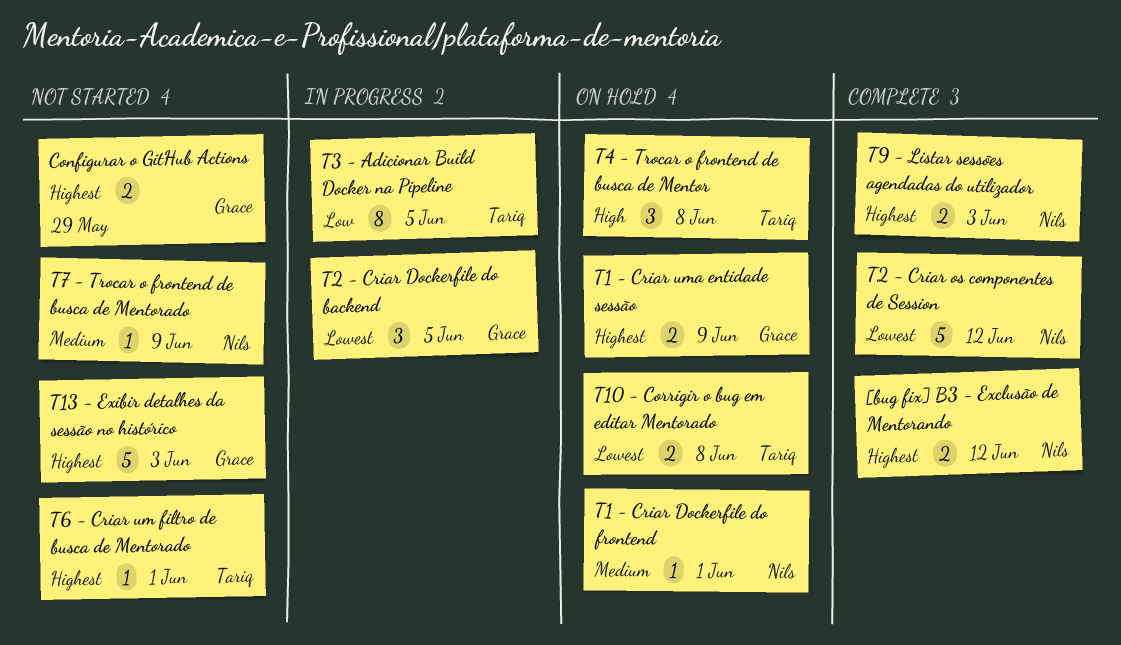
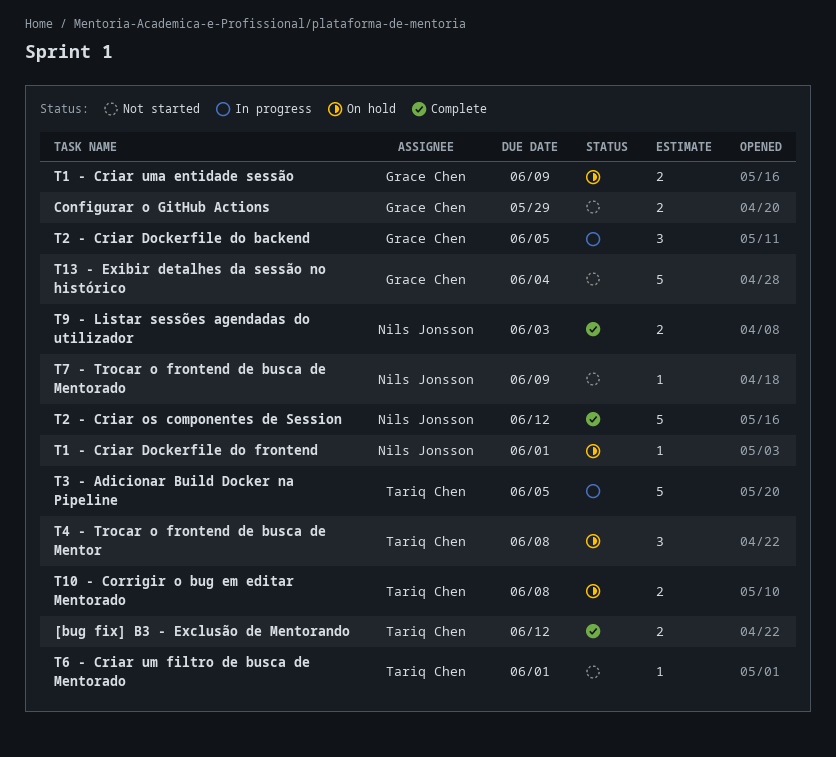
[bug fix] B3 - Exclusão de Mentorando, owner: Nils Jonsson -> Tariq Chen
T13 - Exibir detalhes da sessão no histórico, due: Jun 3 -> Jun 4
T3 - Adicionar Build Docker na Pipeline, estimate: 8 -> 5

